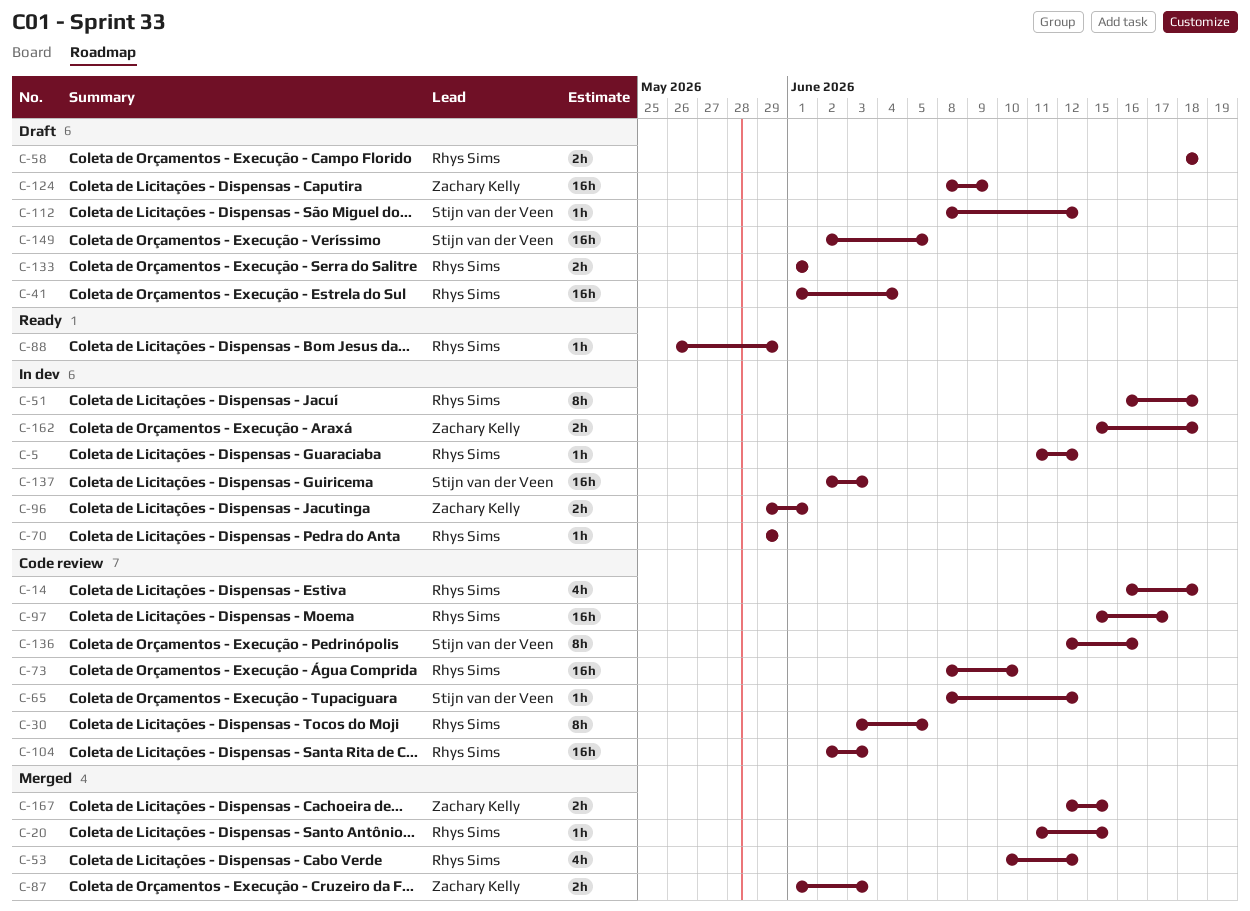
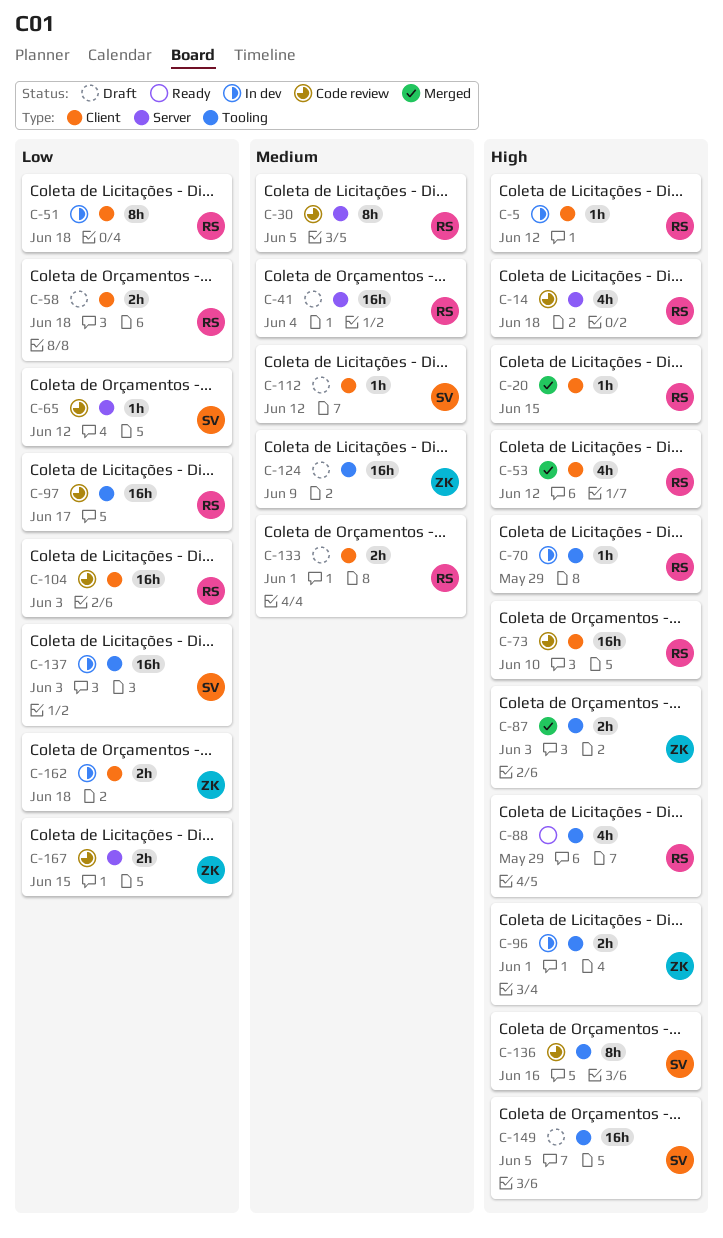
C-88, estimate: 1h -> 4h
C-167, status: Merged -> Code review

